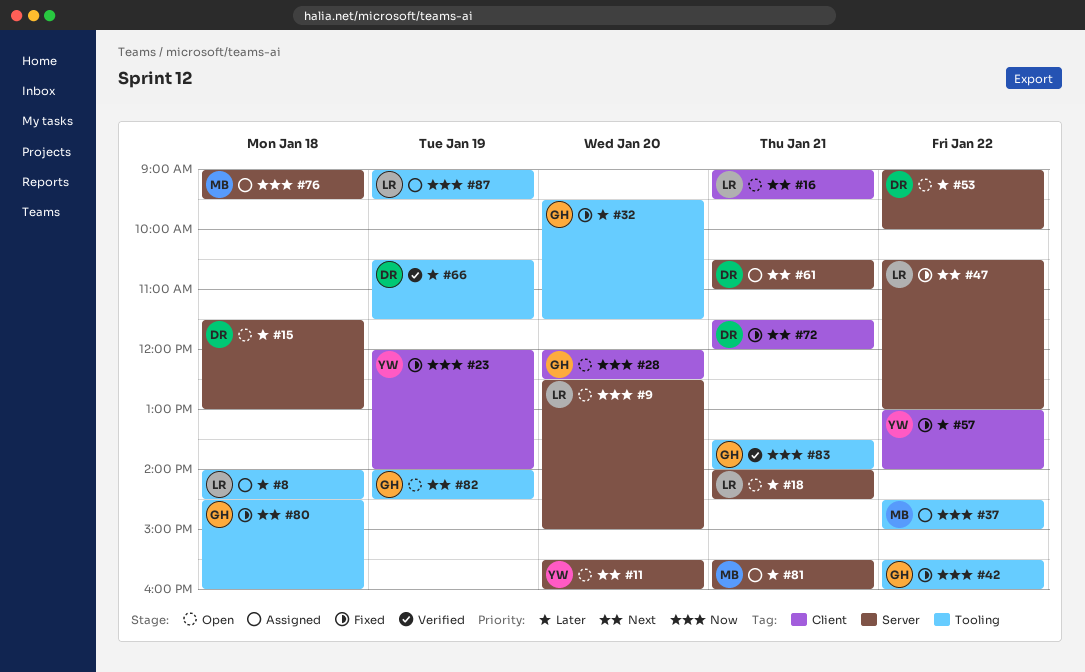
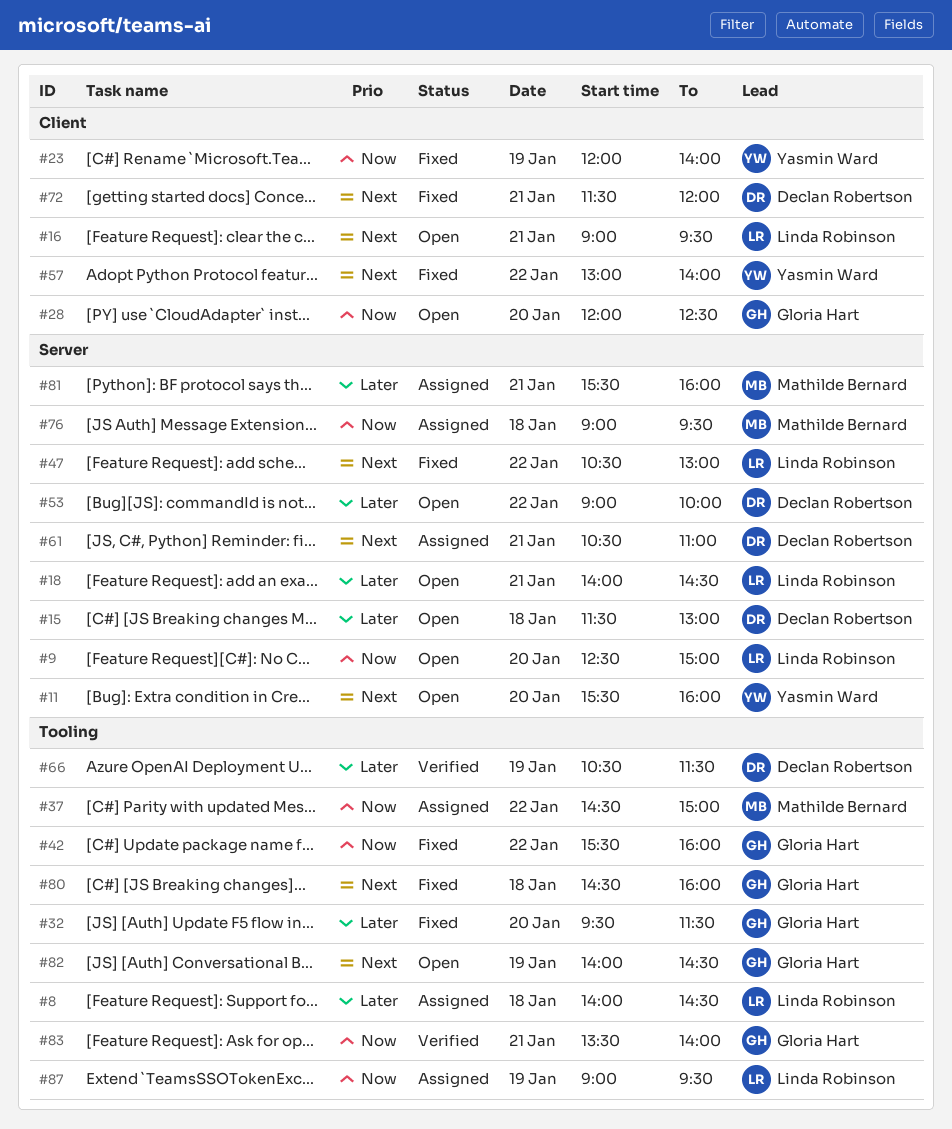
#57, priority: Later -> Next

